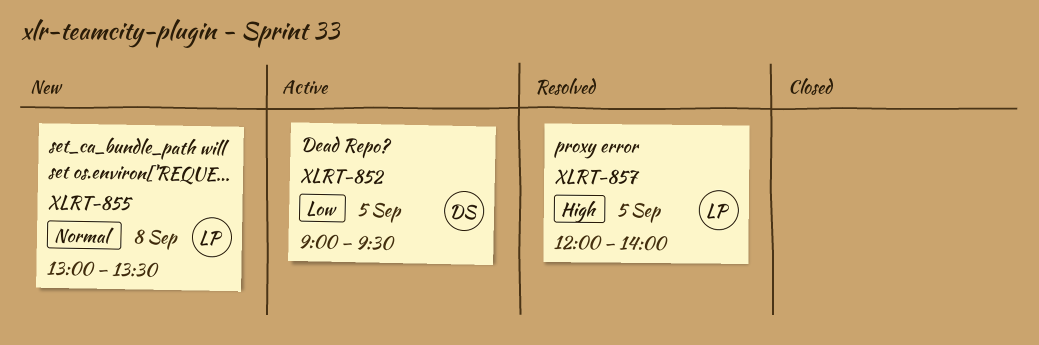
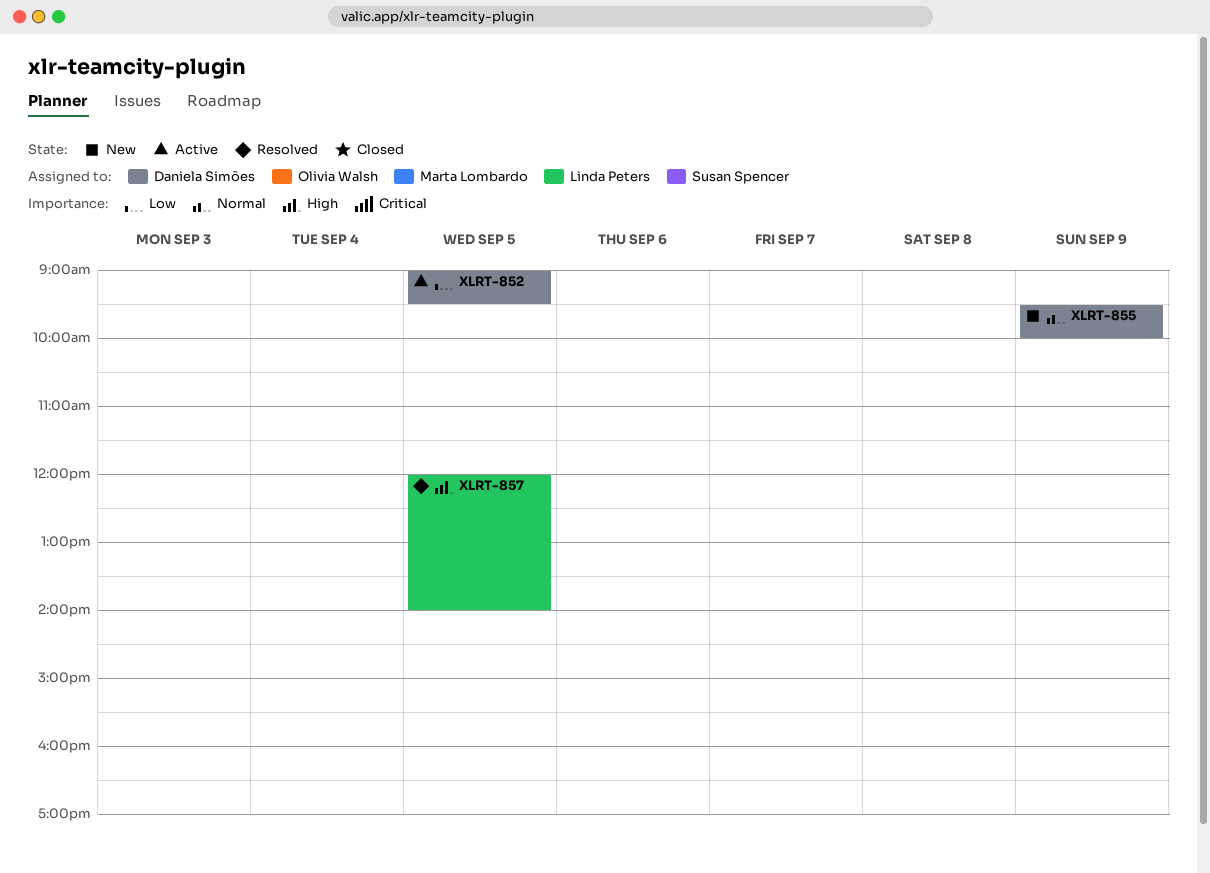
XLRT-855, owner: Linda Peters -> Daniela Simões
XLRT-855, day: Sep 8 -> Sep 9
XLRT-855, begins: 13:00 -> 09:30
XLRT-855, ends: 13:30 -> 10:00

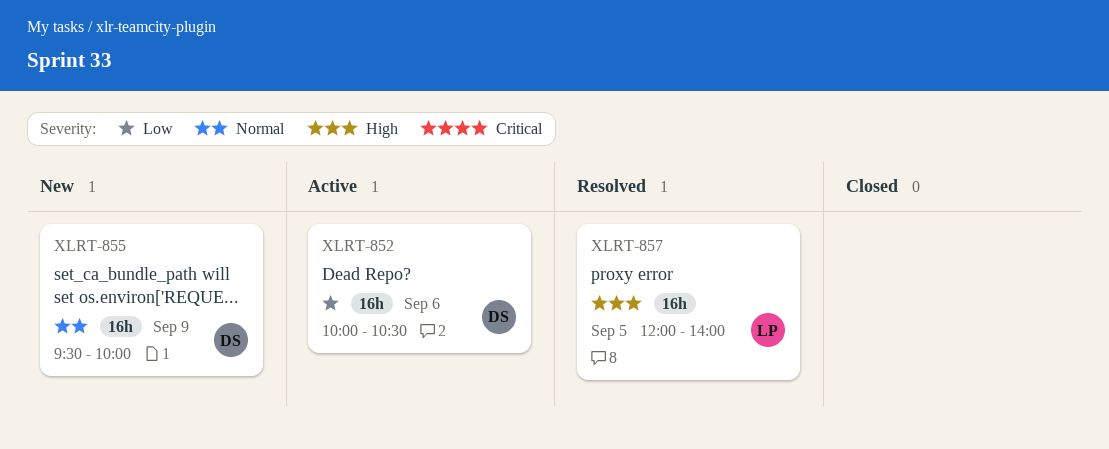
XLRT-852, day: Sep 5 -> Sep 6
XLRT-852, begins: 09:00 -> 10:00
XLRT-852, ends: 09:30 -> 10:30

